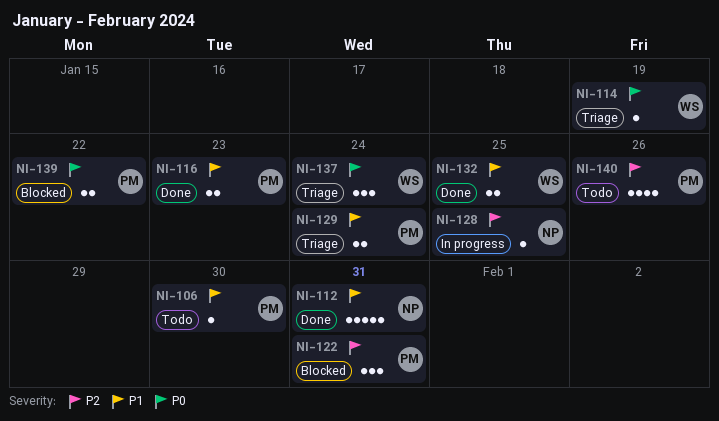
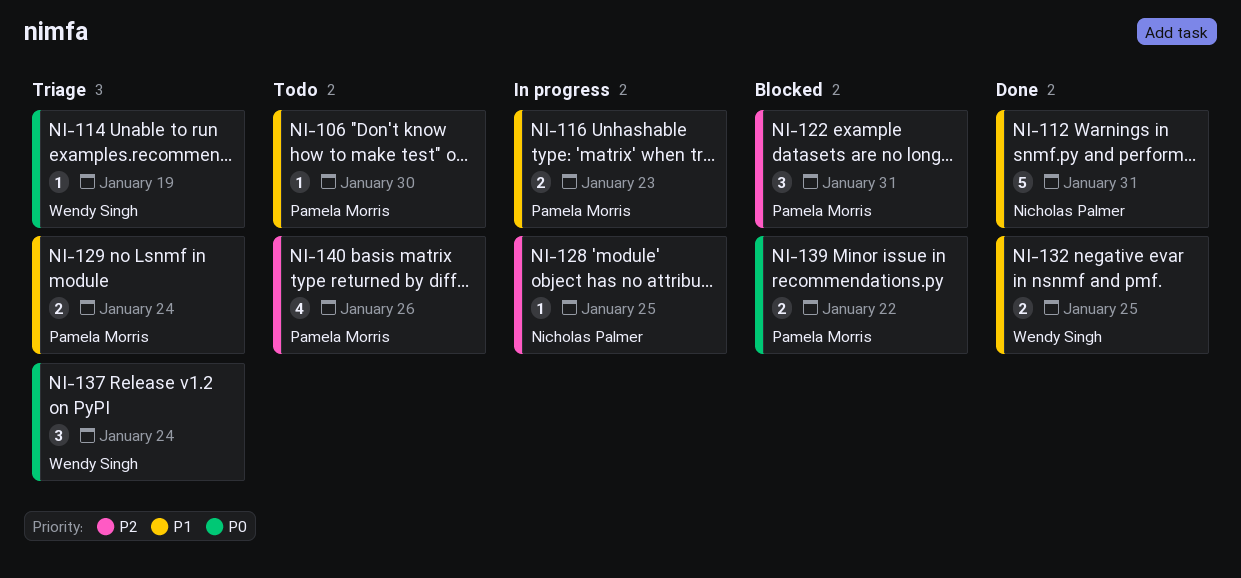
NI-116, status: Done -> In progress

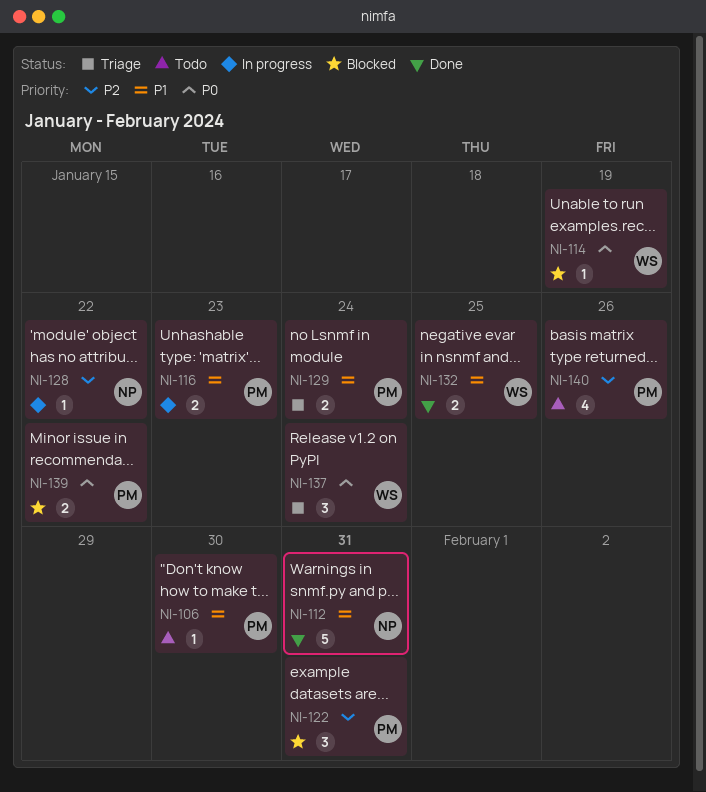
NI-114, status: Triage -> Blocked
NI-128, due: Jan 25 -> Jan 22

